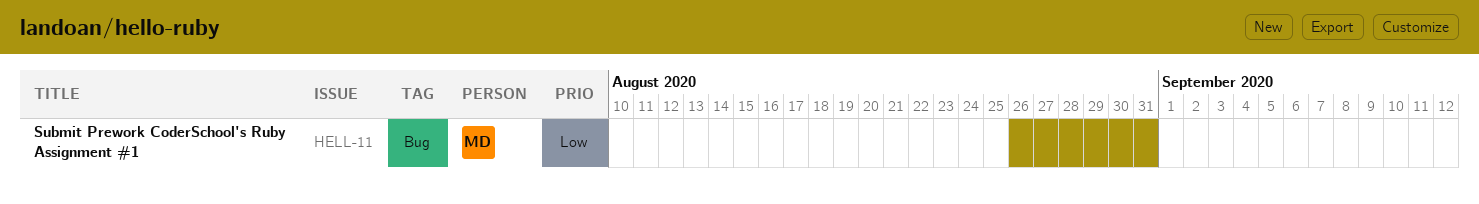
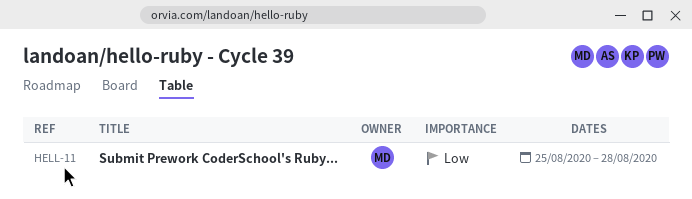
HELL-11, start: Aug 26 -> Aug 25
HELL-11, due: Aug 31 -> Aug 28

